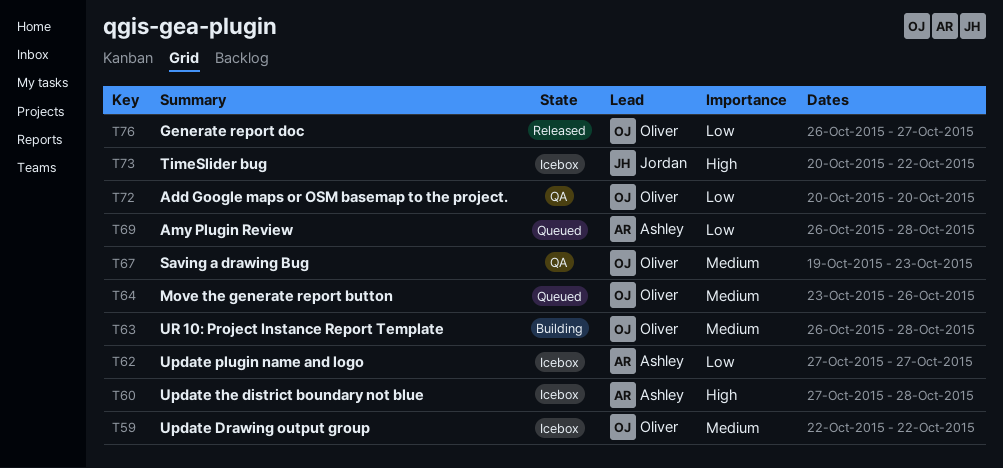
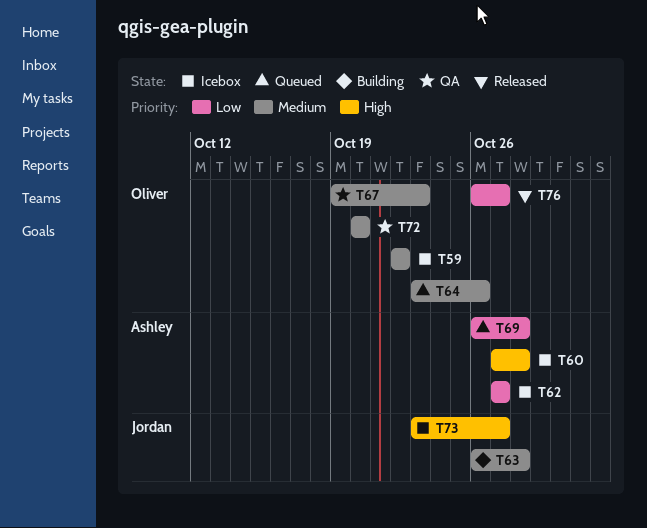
T63, owner: Oliver -> Jordan
T72, priority: Low -> Medium
T73, start: Oct 20 -> Oct 23
T73, due: Oct 22 -> Oct 27

